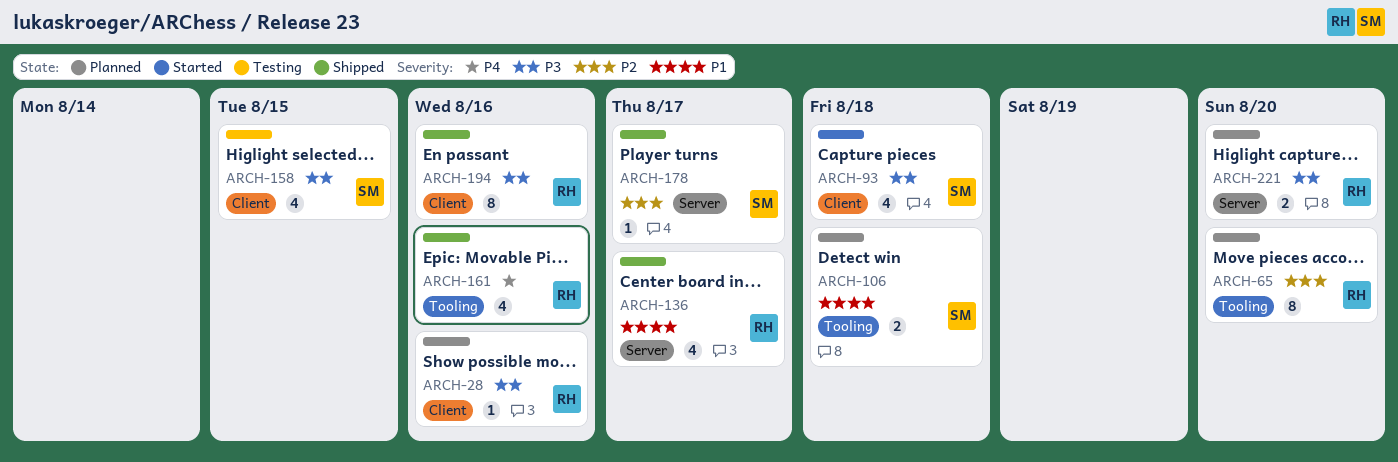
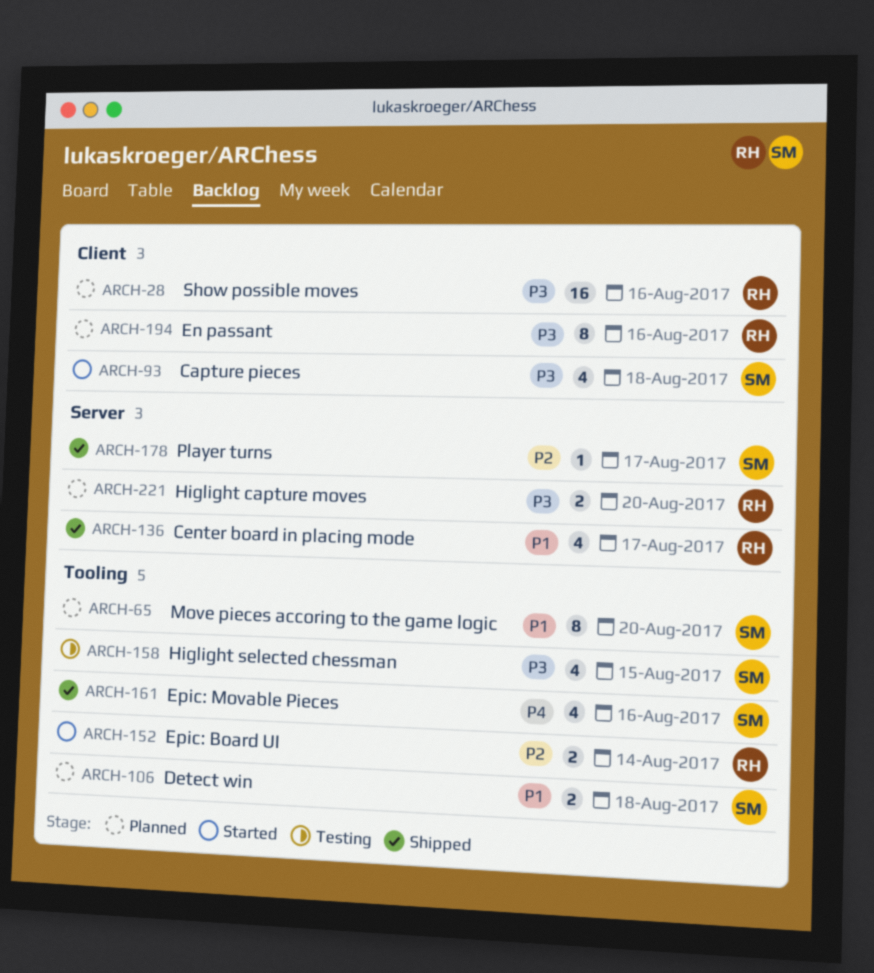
ARCH-28, estimate: 1 -> 16
ARCH-65, owner: RH -> SM
ARCH-65, priority: P2 -> P1
ARCH-152: none -> present
ARCH-158, label: Client -> Tooling
ARCH-161, owner: RH -> SM
ARCH-194, status: Shipped -> Planned

